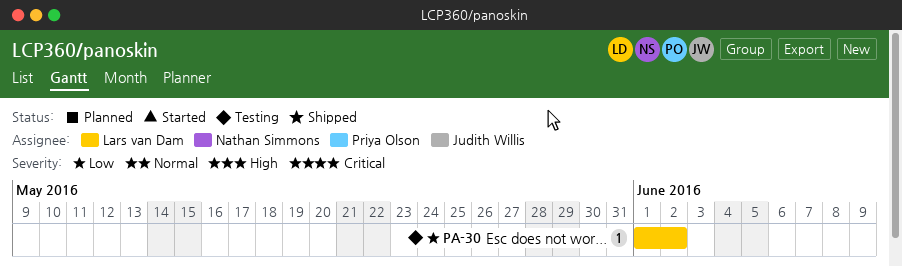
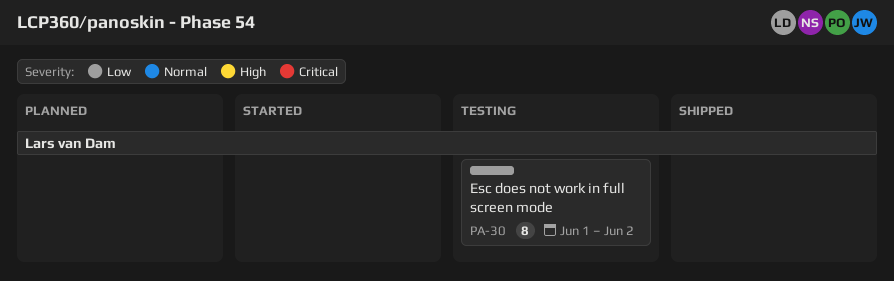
PA-30, estimate: 1 -> 8

